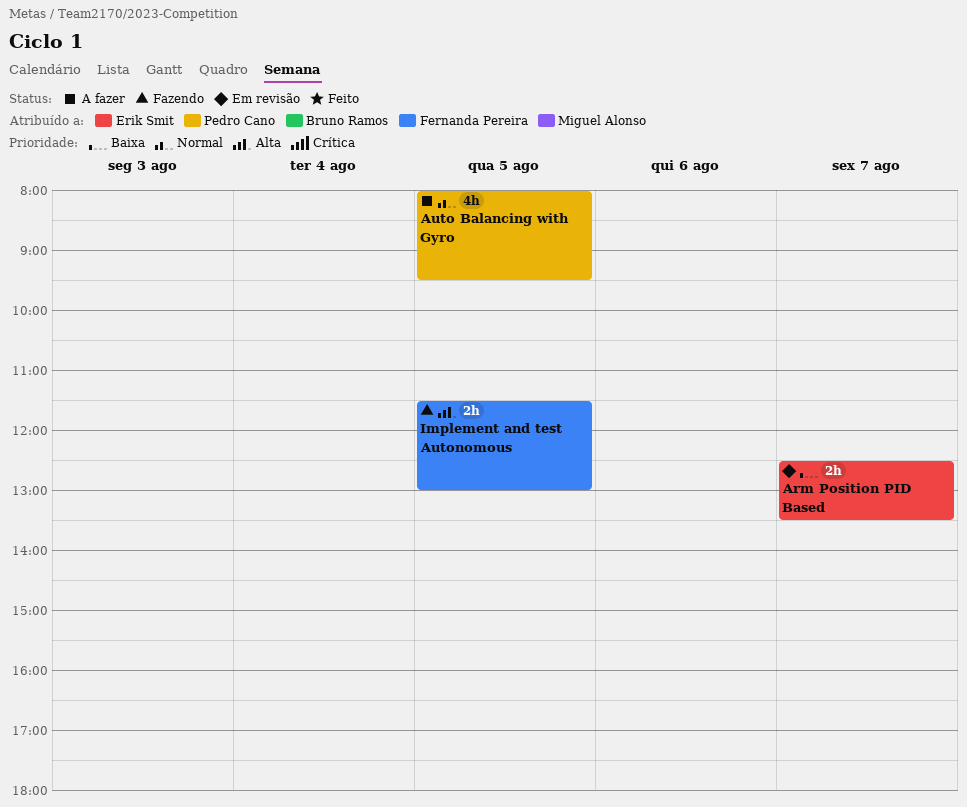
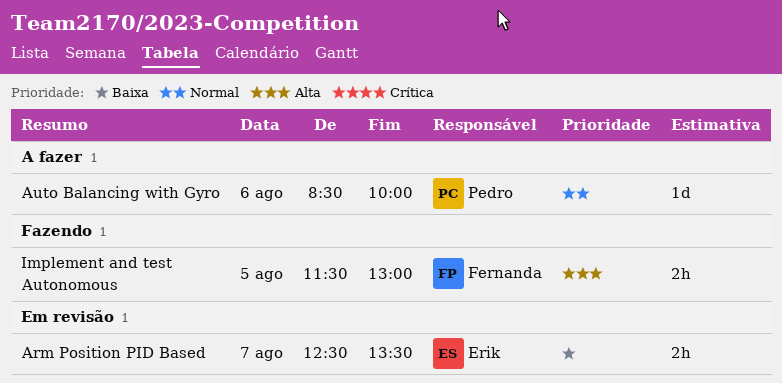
Auto Balancing with Gyro, estimate: 4h -> 1d
Auto Balancing with Gyro, day: Aug 5 -> Aug 6
Auto Balancing with Gyro, begins: 08:00 -> 08:30
Auto Balancing with Gyro, ends: 09:30 -> 10:00

